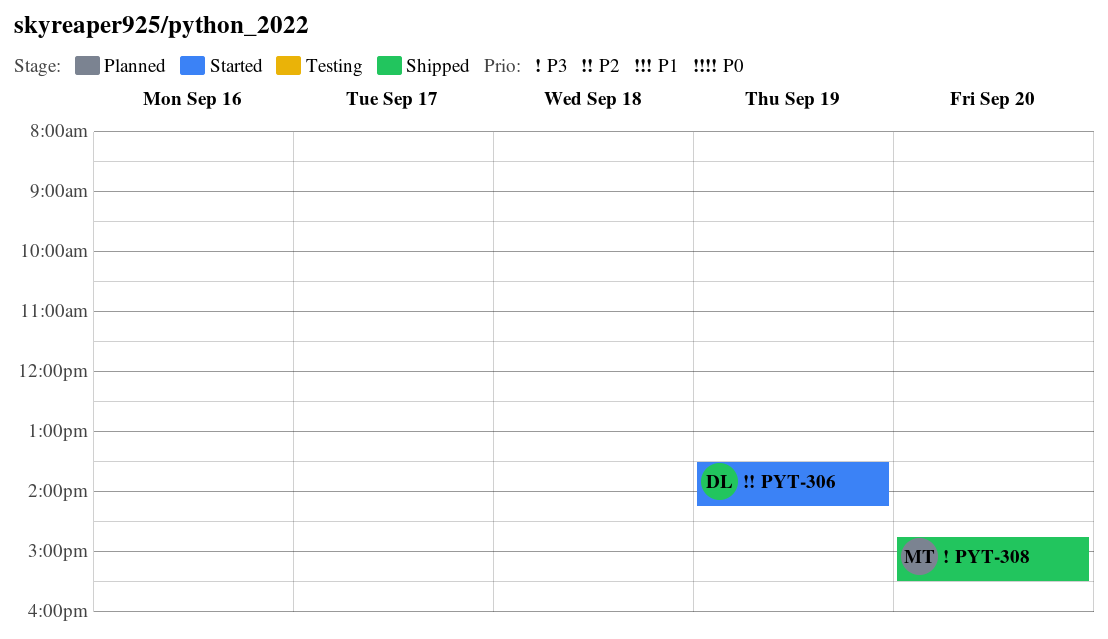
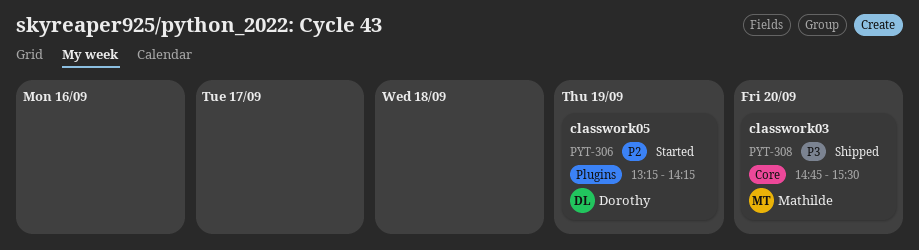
PYT-306, begins: 13:30 -> 13:15

